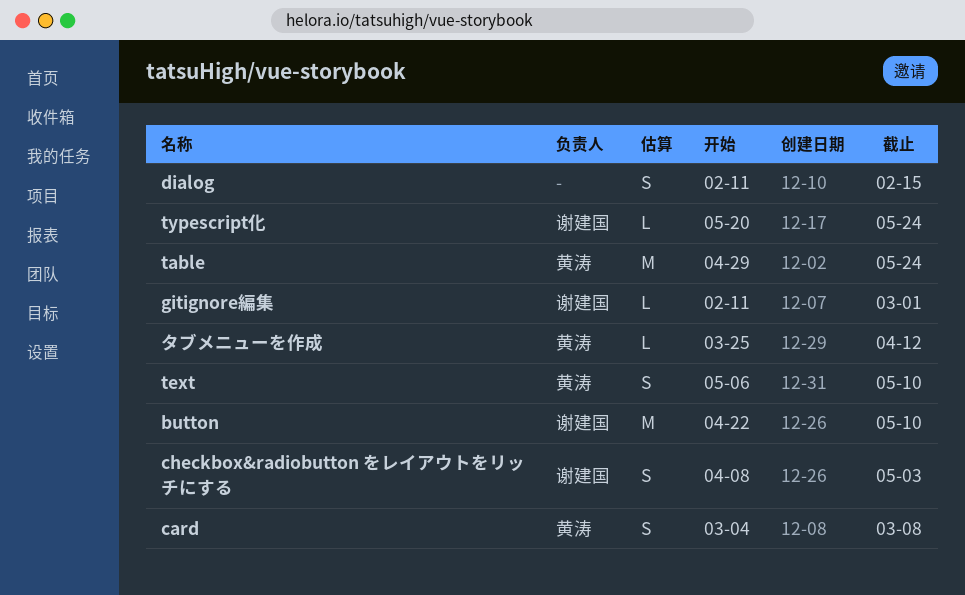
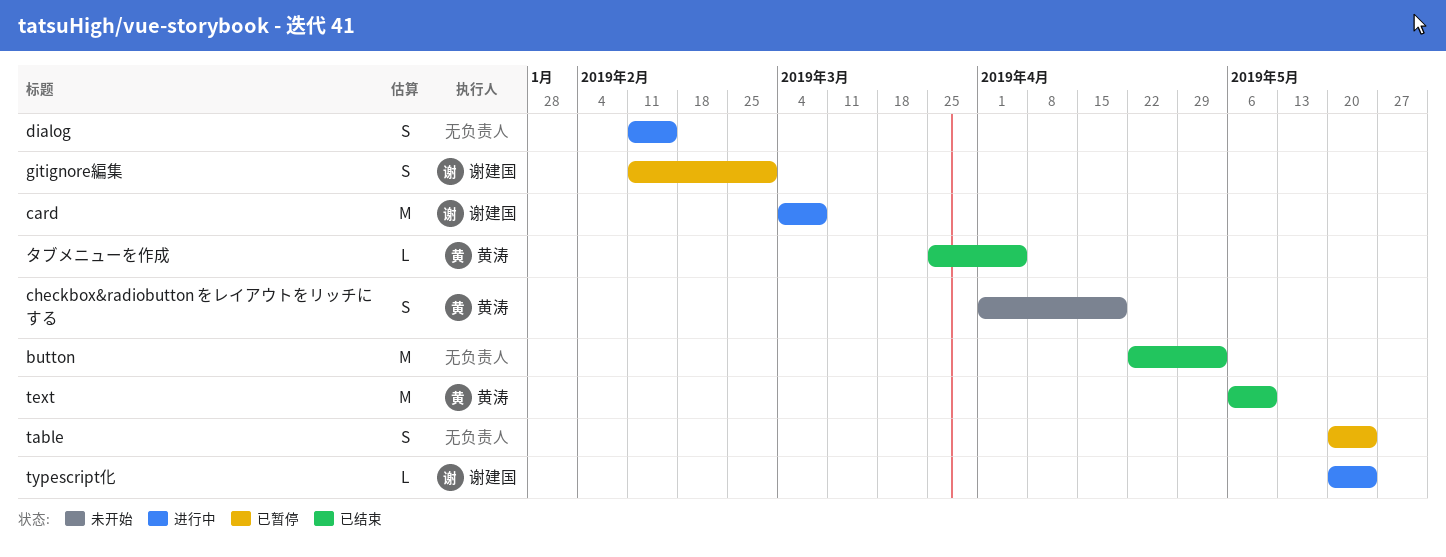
button, owner: 谢建国 -> none
button, due: May 10 -> May 3
card, owner: 黄涛 -> 谢建国
card, estimate: S -> M
checkbox&radiobutton をレイアウトをリッチにする, owner: 谢建国 -> 黄涛
checkbox&radiobutton をレイアウトをリッチにする, start: Apr 8 -> Apr 1
checkbox&radiobutton をレイアウトをリッチにする, due: May 3 -> Apr 19
gitignore編集, estimate: L -> S
table, owner: 黄涛 -> none
table, estimate: M -> S
table, start: Apr 29 -> May 20
text, estimate: S -> M
タブメニューを作成, due: Apr 12 -> Apr 5

